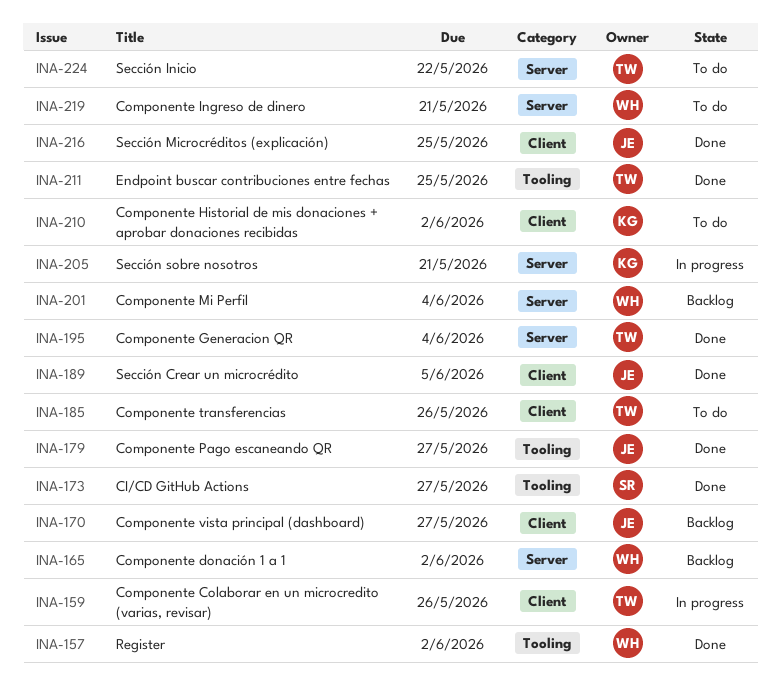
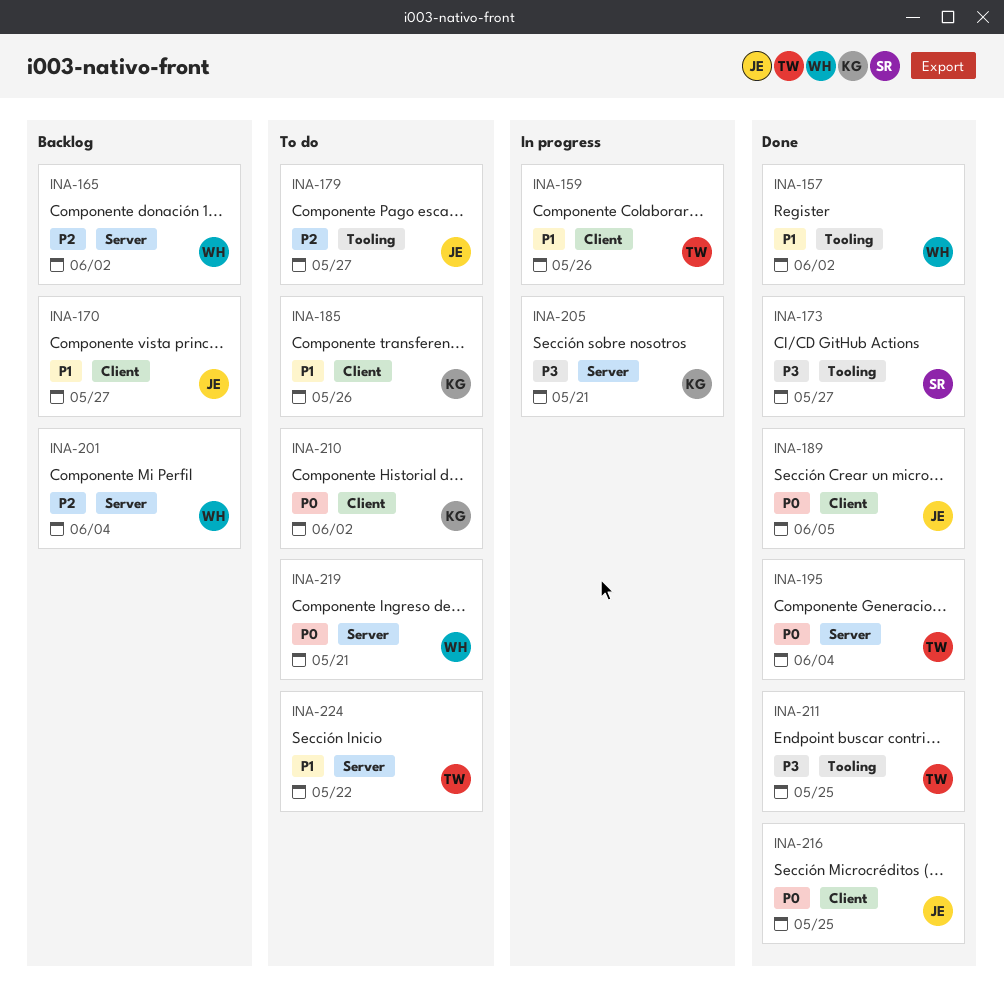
INA-179, status: Done -> To do
INA-185, owner: TW -> KG

